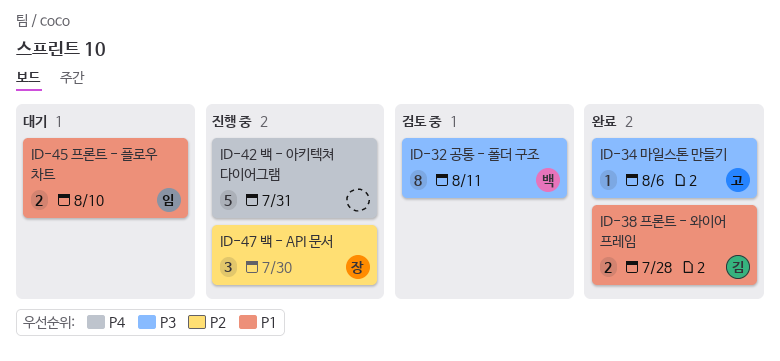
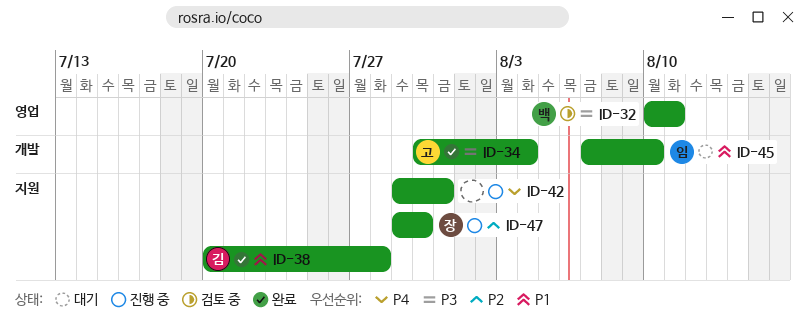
ID-34, due: Aug 6 -> Aug 4

